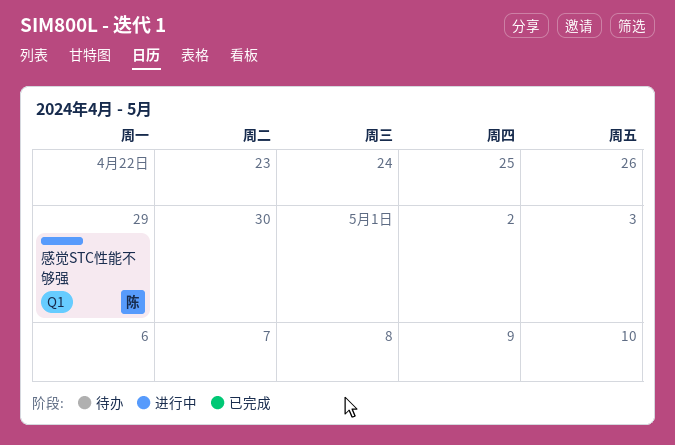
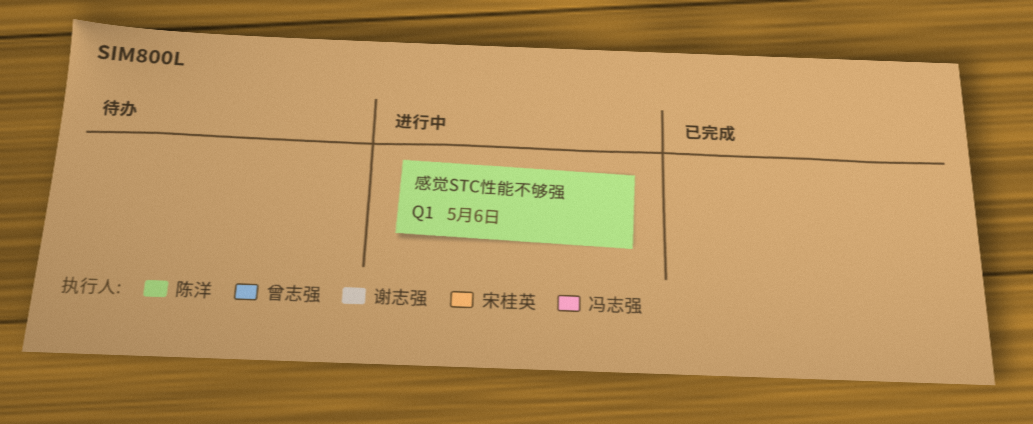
感觉STC性能不够强, due: Apr 29 -> May 6

